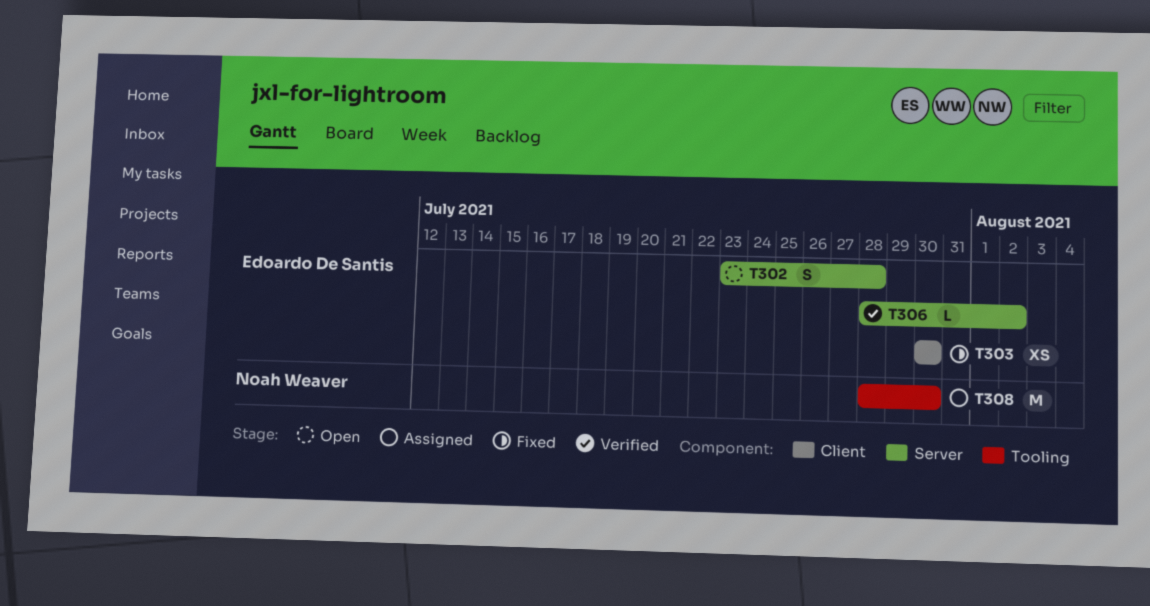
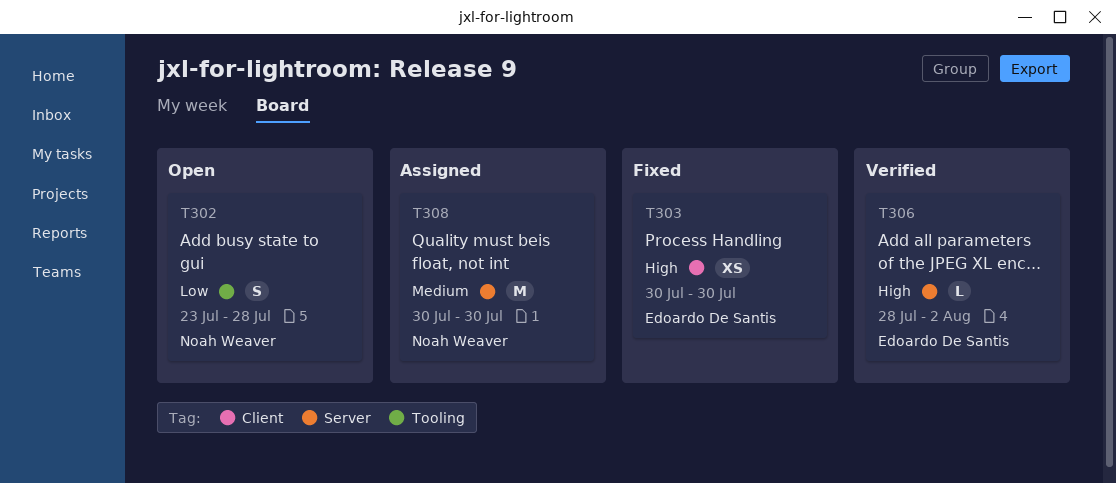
T302, owner: Edoardo De Santis -> Noah Weaver
T302, label: Server -> Tooling
T308, label: Tooling -> Server
T308, start: Jul 28 -> Jul 30

